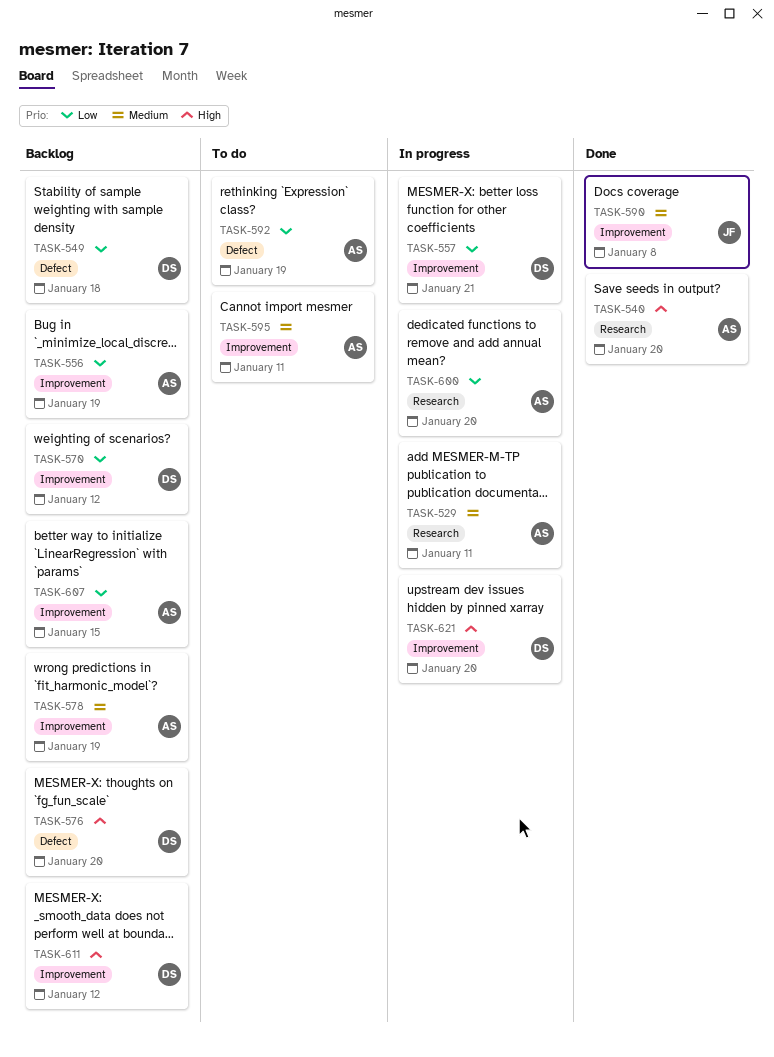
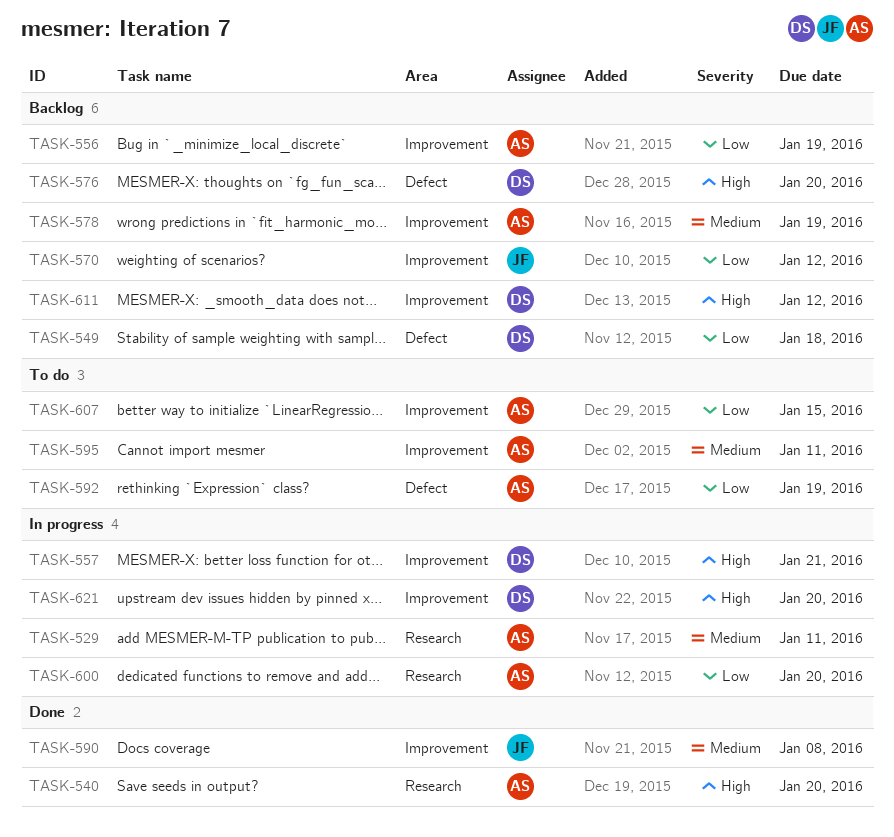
TASK-557, priority: Low -> High
TASK-570, owner: DS -> JF
TASK-607, status: Backlog -> To do

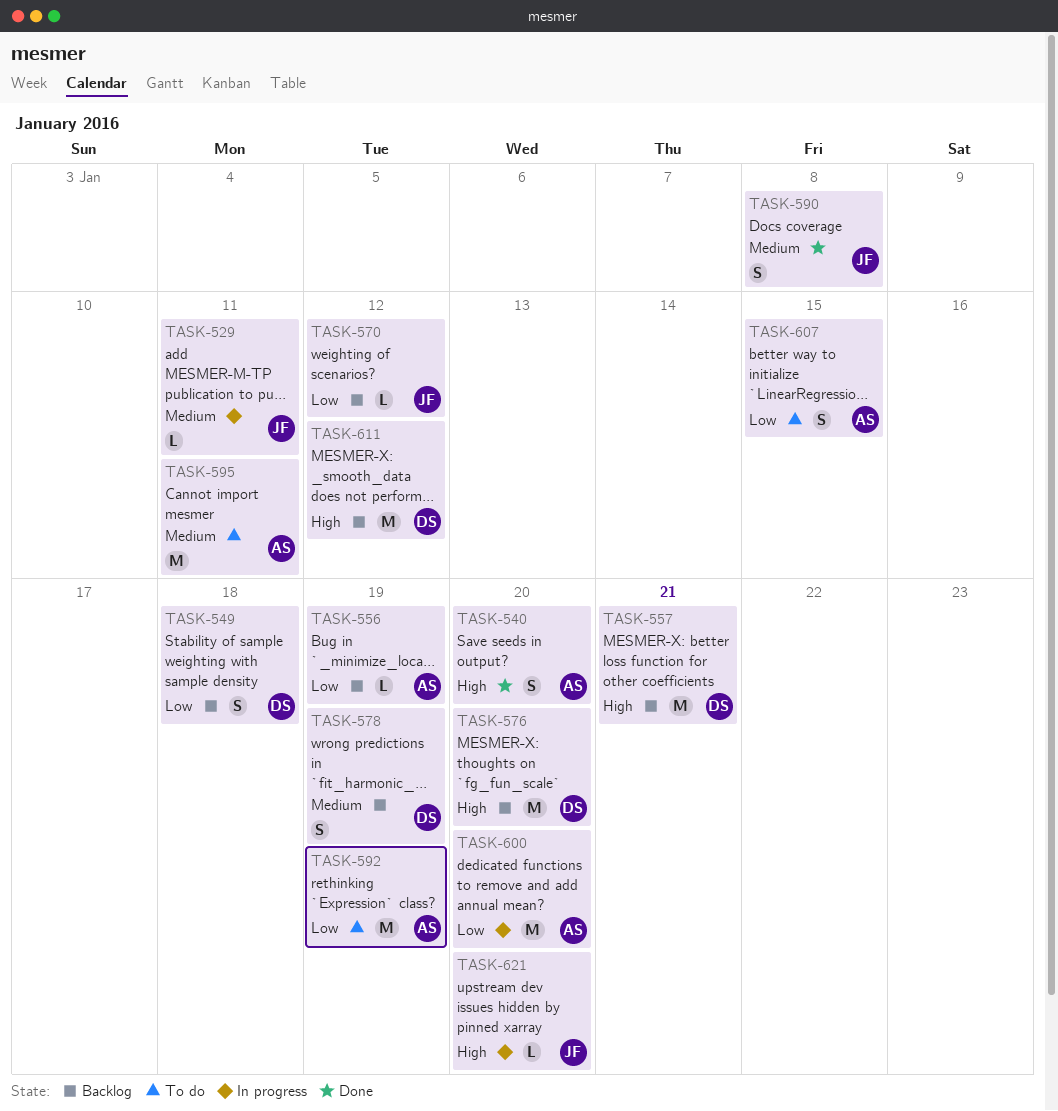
TASK-529, owner: AS -> JF
TASK-557, status: In progress -> Backlog
TASK-578, owner: AS -> DS
TASK-621, owner: DS -> JF

